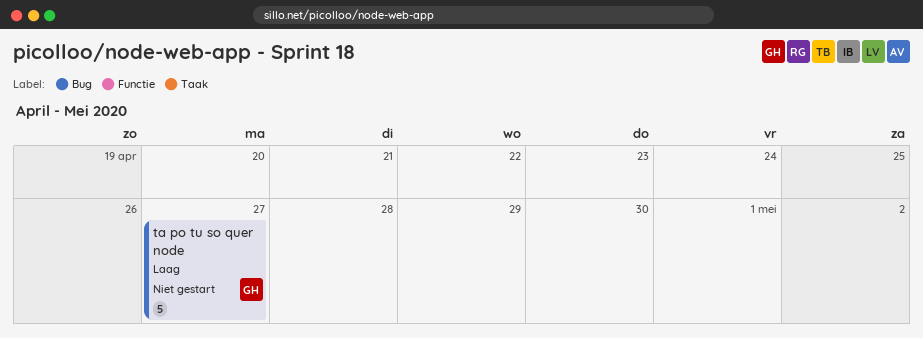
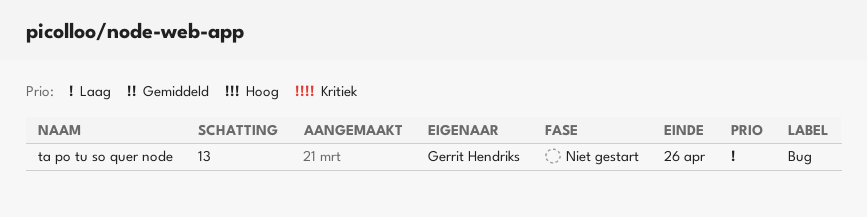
ta po tu so quer node, estimate: 5 -> 13
ta po tu so quer node, due: Apr 27 -> Apr 26

